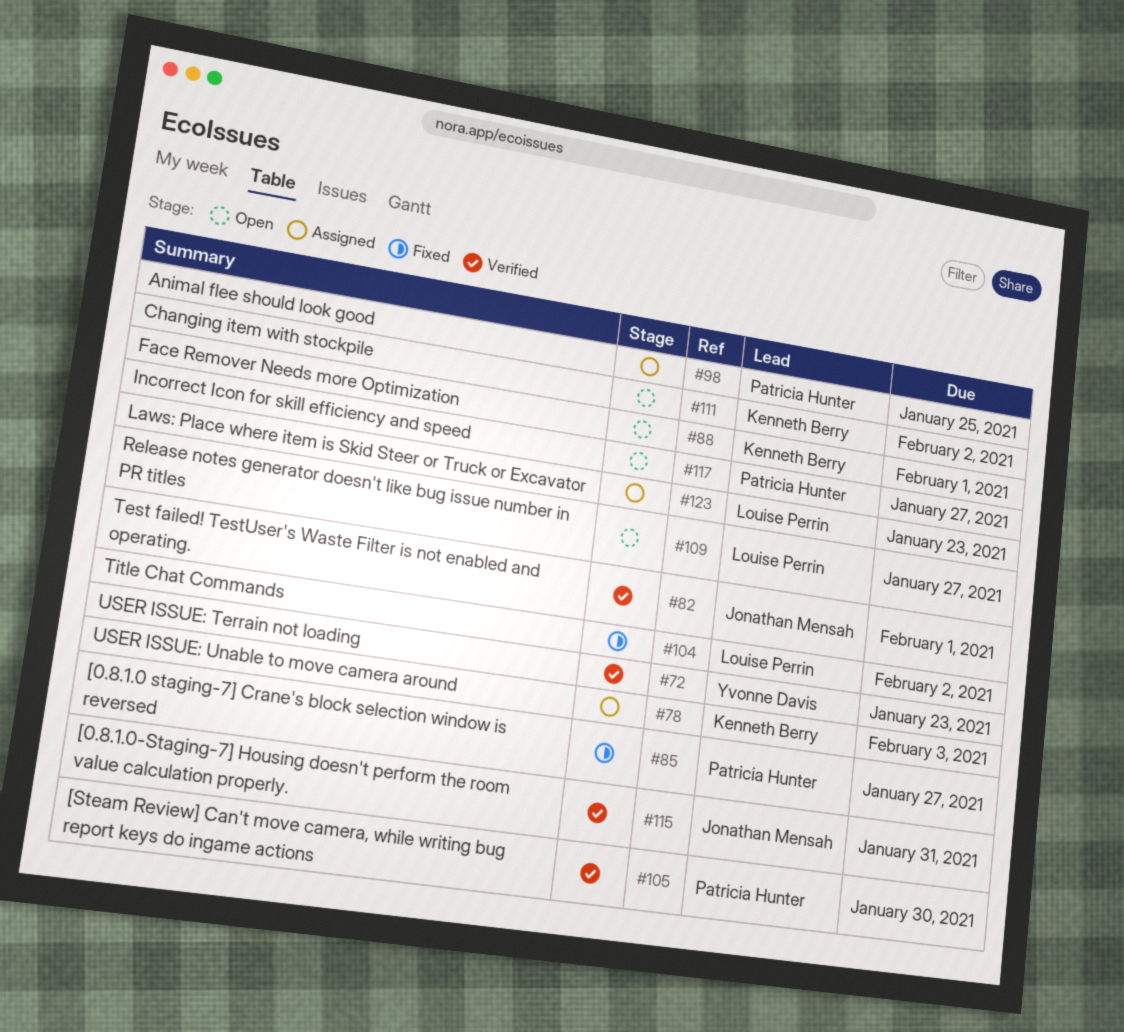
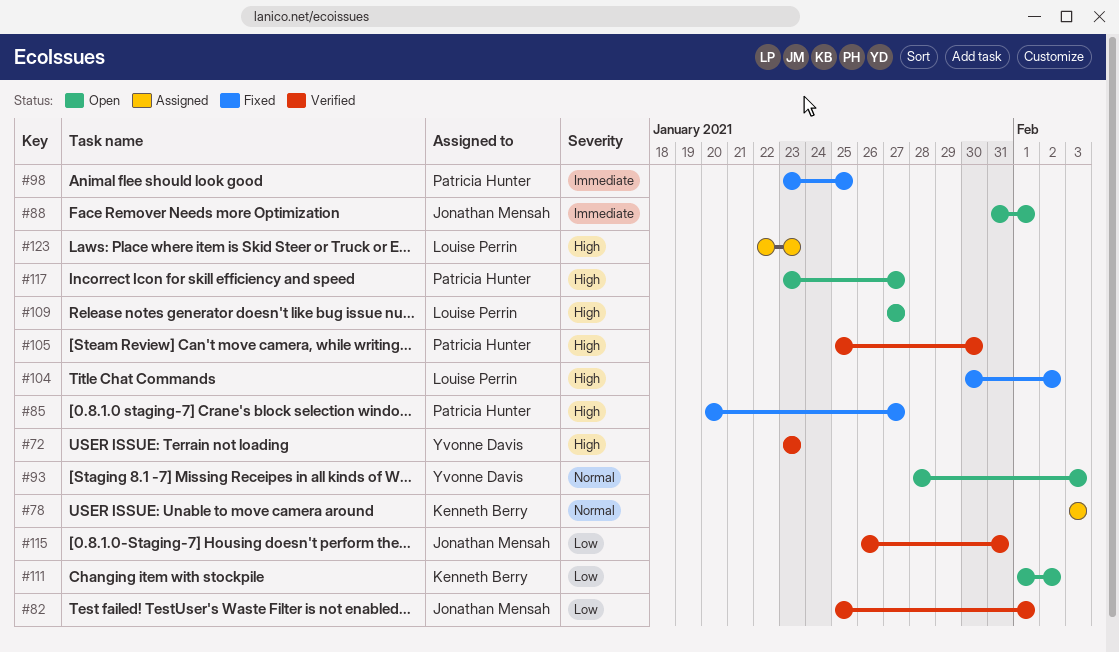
#88, owner: Kenneth Berry -> Jonathan Mensah
#93: none -> present
#98, status: Assigned -> Fixed

